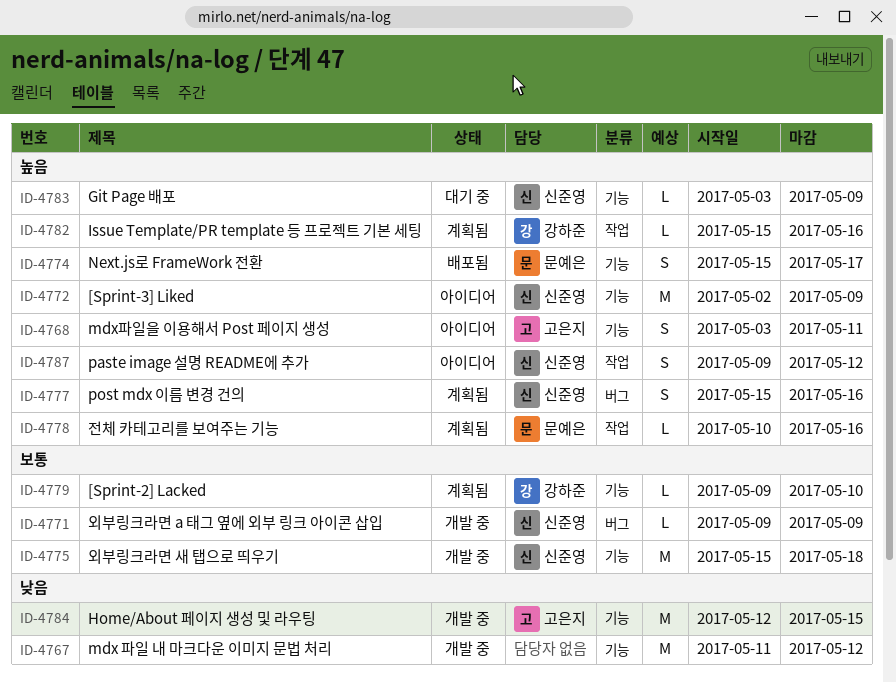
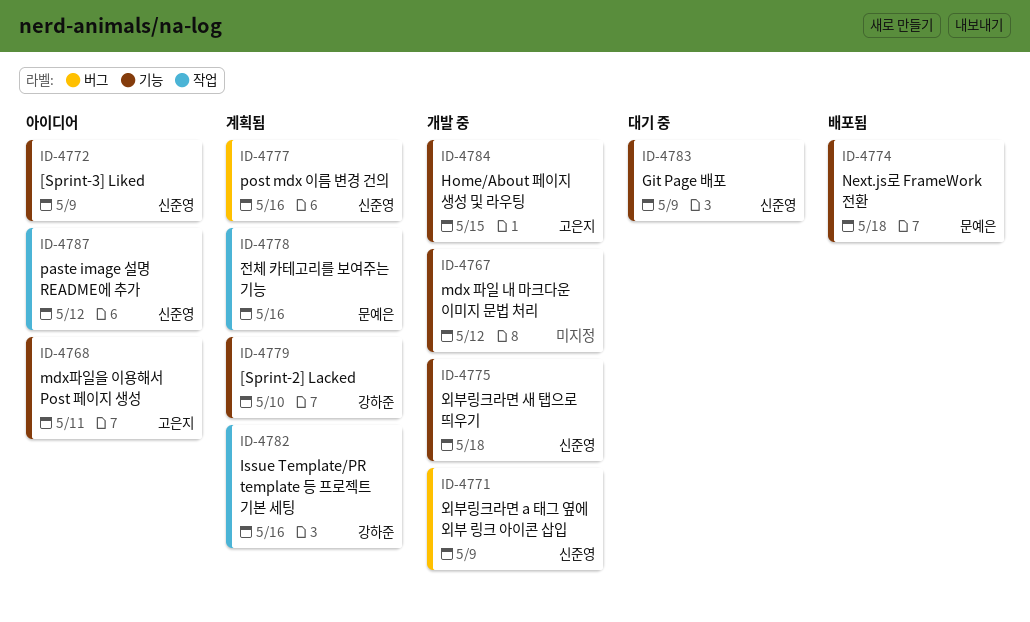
ID-4774, due: May 17 -> May 18

